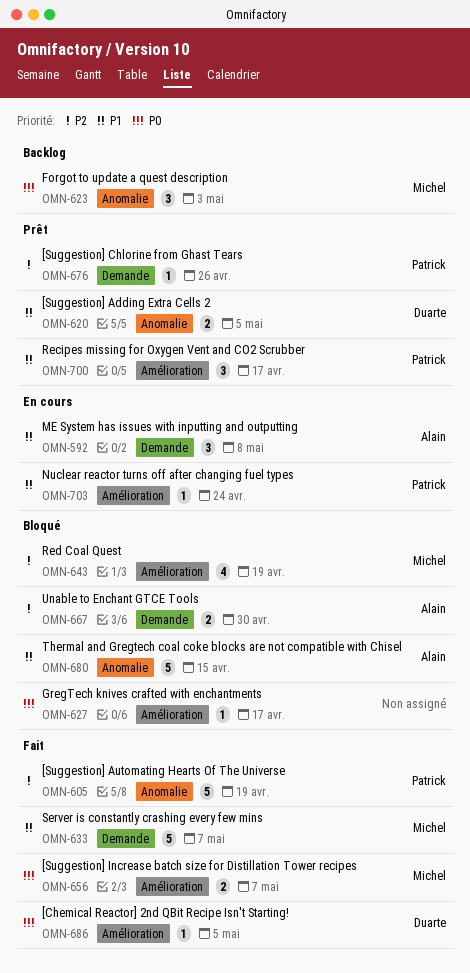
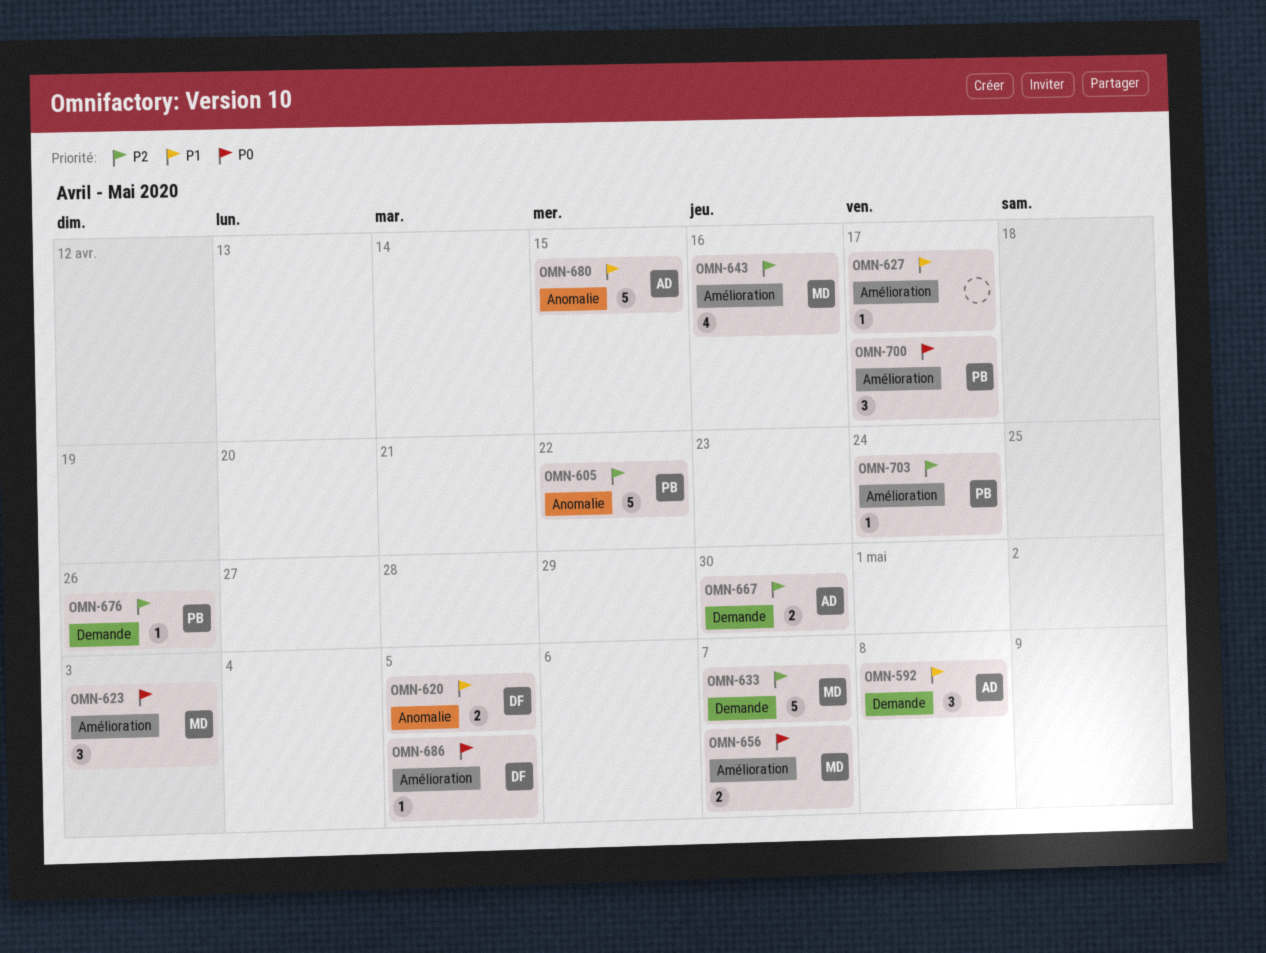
OMN-605, due: Apr 19 -> Apr 22
OMN-623, label: Anomalie -> Amélioration
OMN-627, priority: P0 -> P1
OMN-633, priority: P1 -> P2
OMN-643, due: Apr 19 -> Apr 16
OMN-700, priority: P1 -> P0
OMN-703, priority: P1 -> P2

